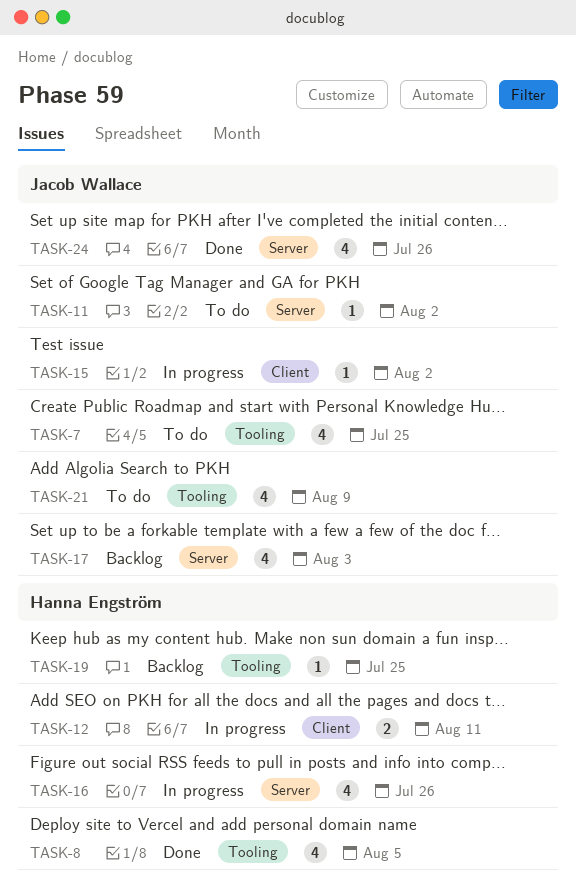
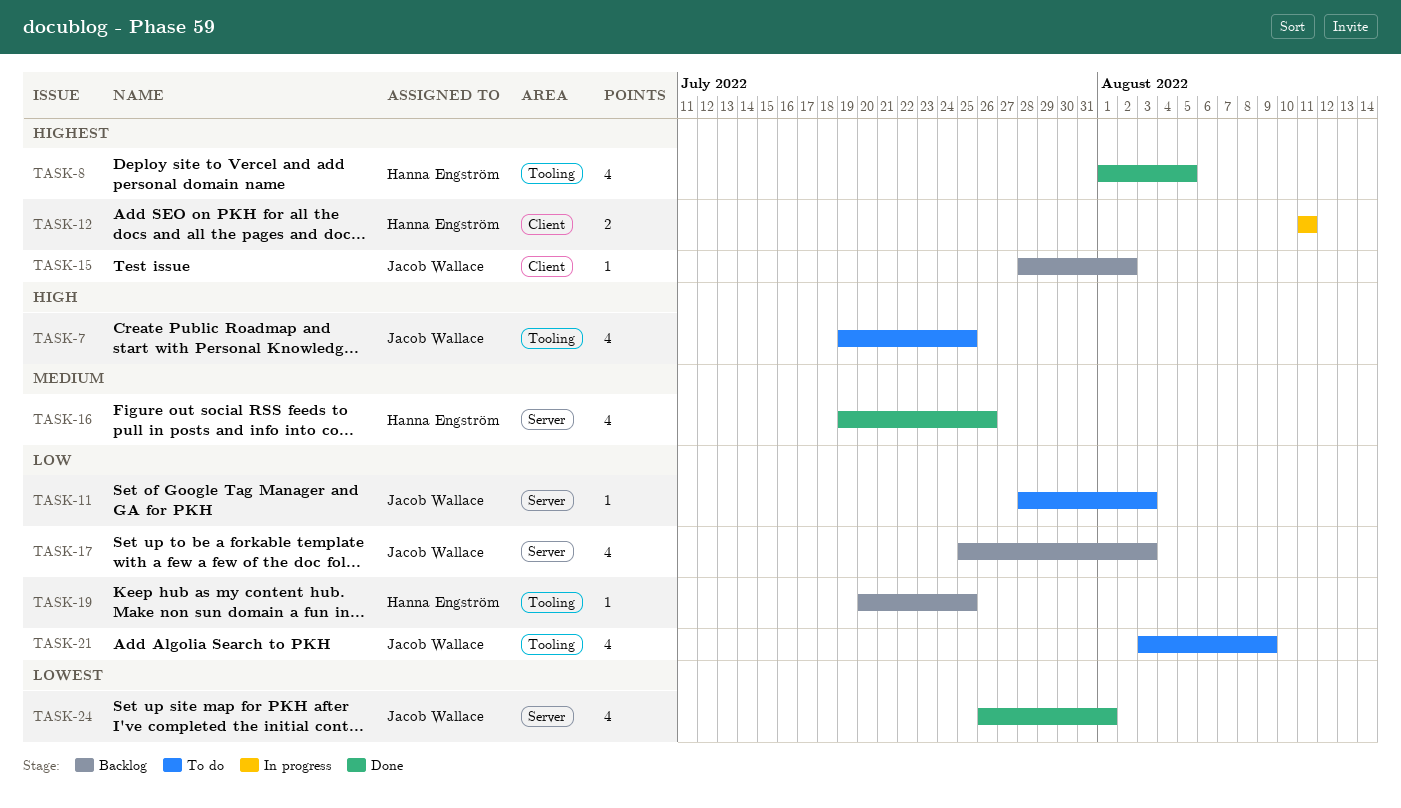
TASK-11, due: Aug 2 -> Aug 3
TASK-15, status: In progress -> Backlog
TASK-16, status: In progress -> Done
TASK-24, due: Jul 26 -> Aug 1

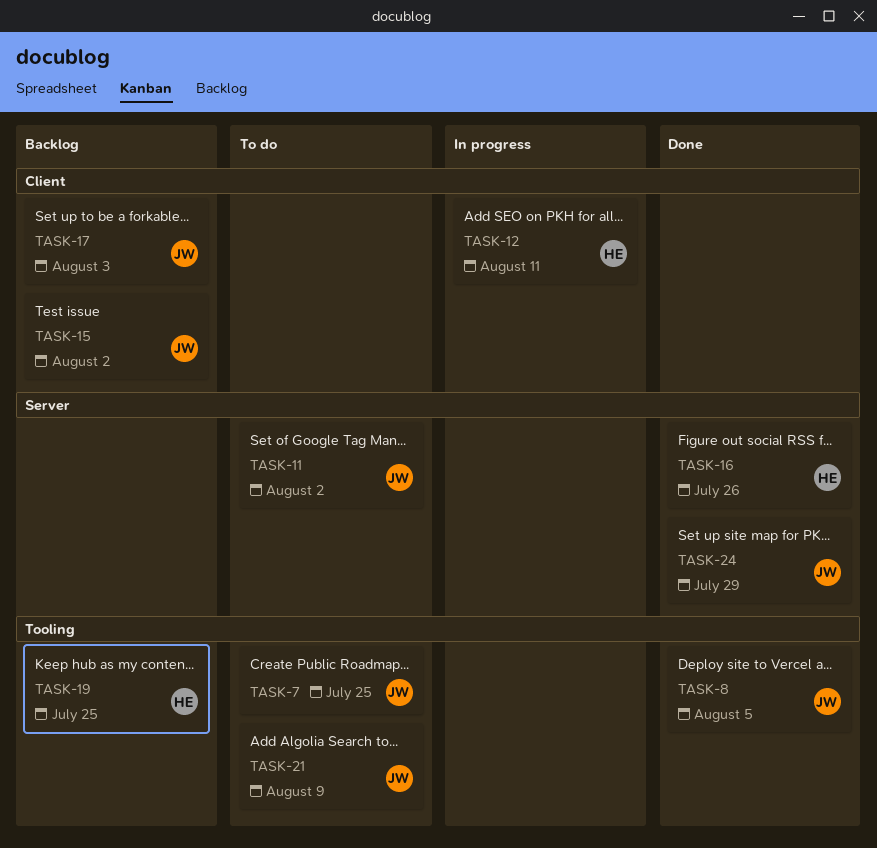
TASK-8, owner: Hanna Engström -> Jacob Wallace
TASK-11, due: Aug 3 -> Aug 2
TASK-17, label: Server -> Client
TASK-24, due: Aug 1 -> Jul 29

